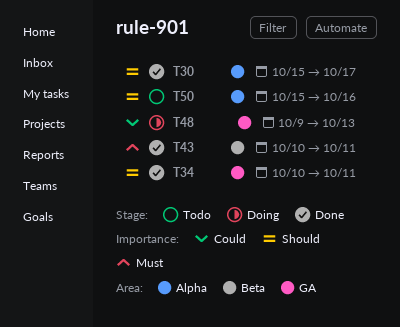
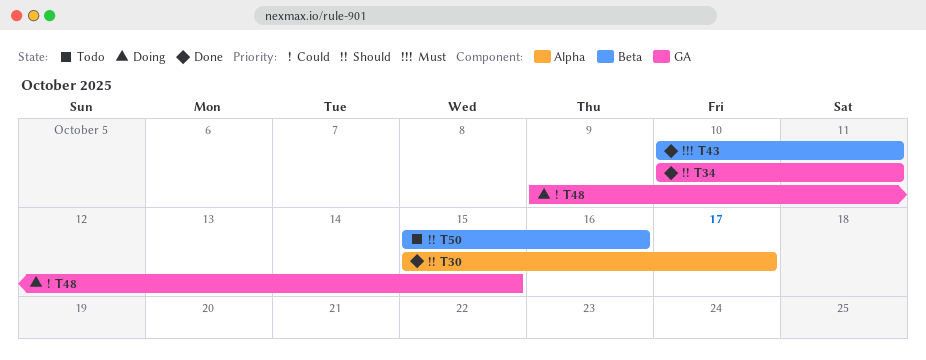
T48, due: Oct 13 -> Oct 15
T50, label: Alpha -> Beta

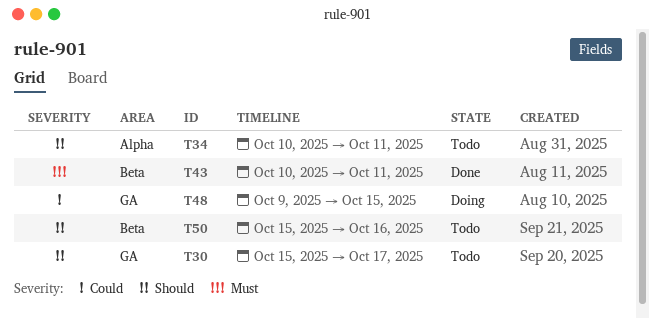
T30, status: Done -> Todo
T30, label: Alpha -> GA
T34, status: Done -> Todo
T34, label: GA -> Alpha

